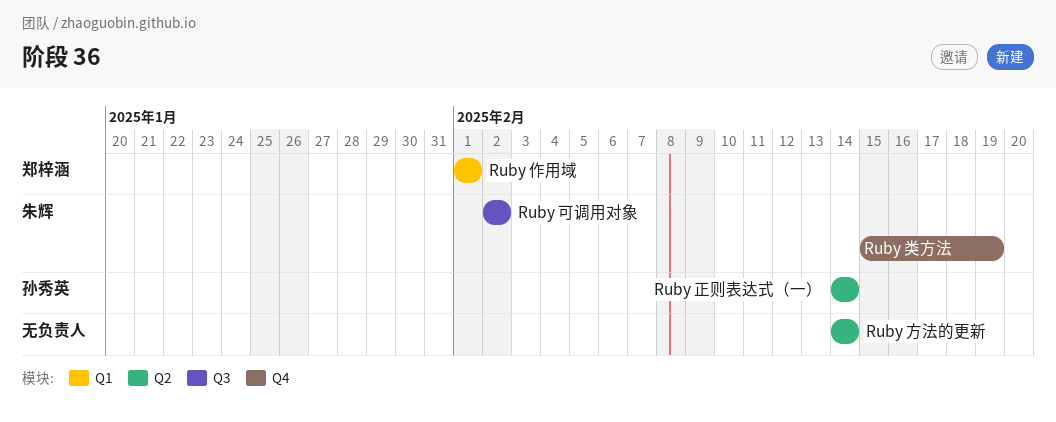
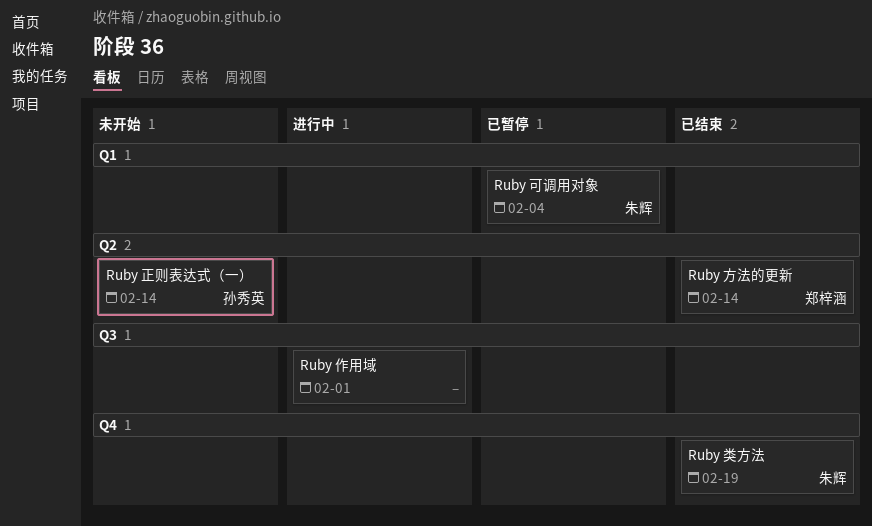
Ruby 作用域, owner: 郑梓涵 -> none
Ruby 作用域, label: Q1 -> Q3
Ruby 可调用对象, label: Q3 -> Q1
Ruby 可调用对象, due: Feb 2 -> Feb 4
Ruby 方法的更新, owner: none -> 郑梓涵

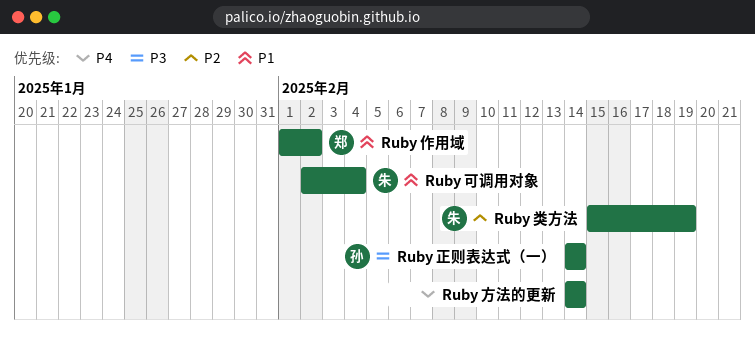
Ruby 作用域, owner: none -> 郑梓涵
Ruby 作用域, due: Feb 1 -> Feb 2
Ruby 方法的更新, owner: 郑梓涵 -> none

